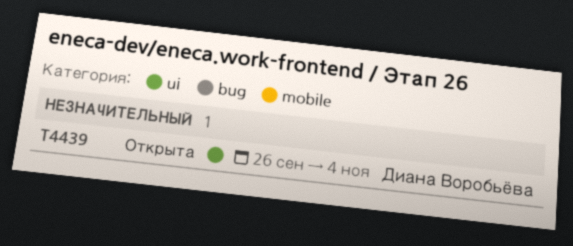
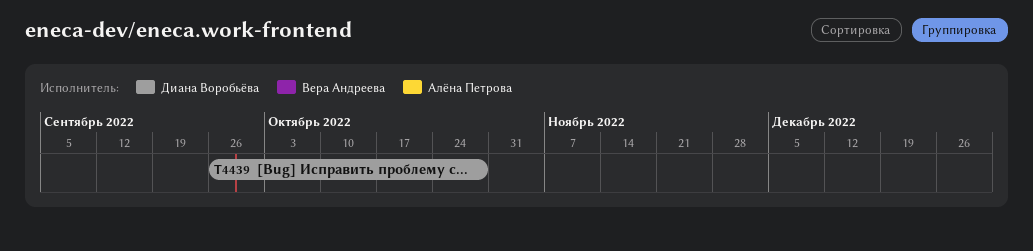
T4439, due: Nov 4 -> Oct 28

